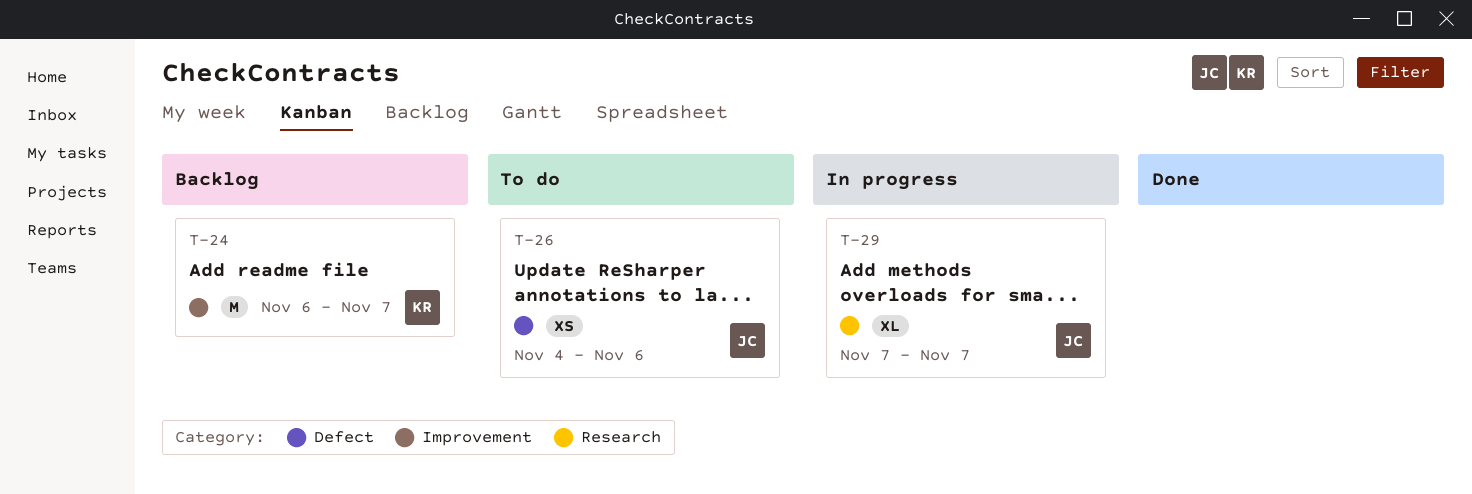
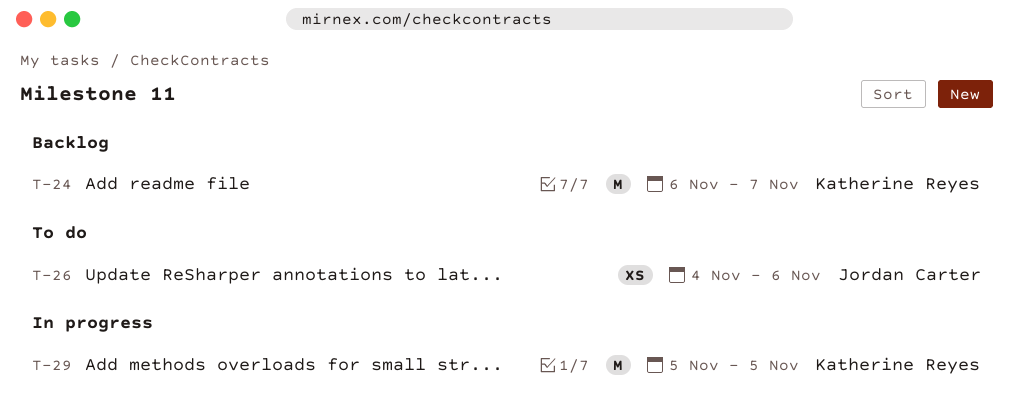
T-29, owner: Jordan Carter -> Katherine Reyes
T-29, estimate: XL -> M
T-29, start: Nov 7 -> Nov 5
T-29, due: Nov 7 -> Nov 5

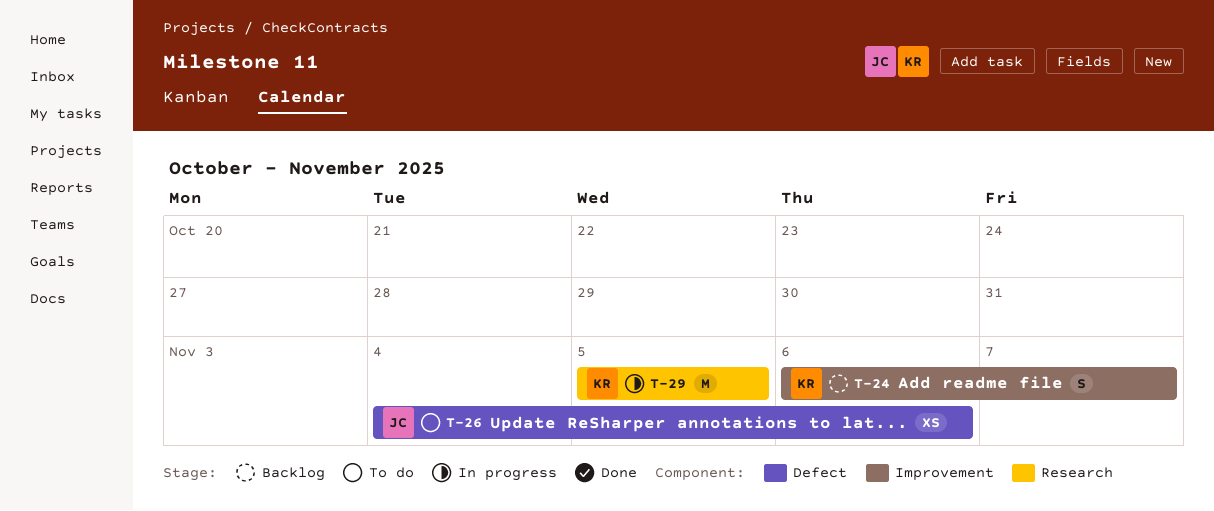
T-24, estimate: M -> S

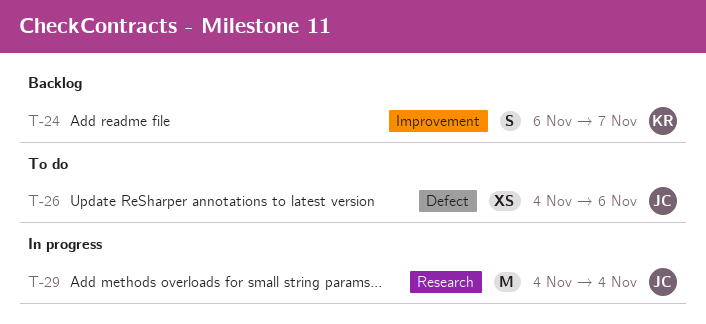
T-29, owner: KR -> JC
T-29, start: Nov 5 -> Nov 4
T-29, due: Nov 5 -> Nov 4

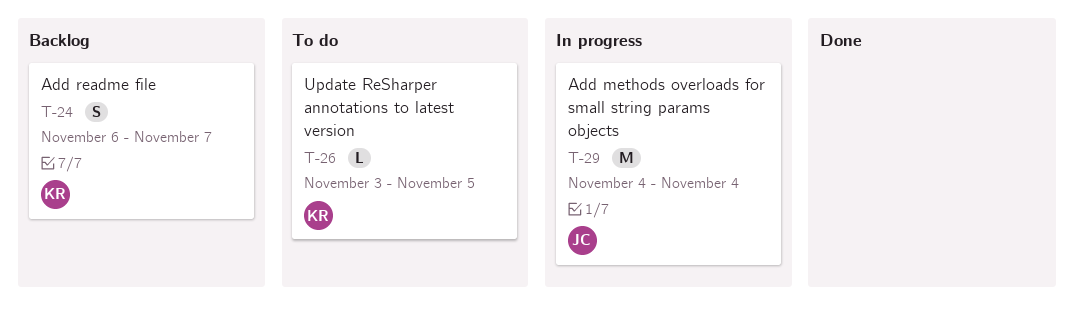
T-26, owner: JC -> KR
T-26, estimate: XS -> L
T-26, start: Nov 4 -> Nov 3
T-26, due: Nov 6 -> Nov 5

